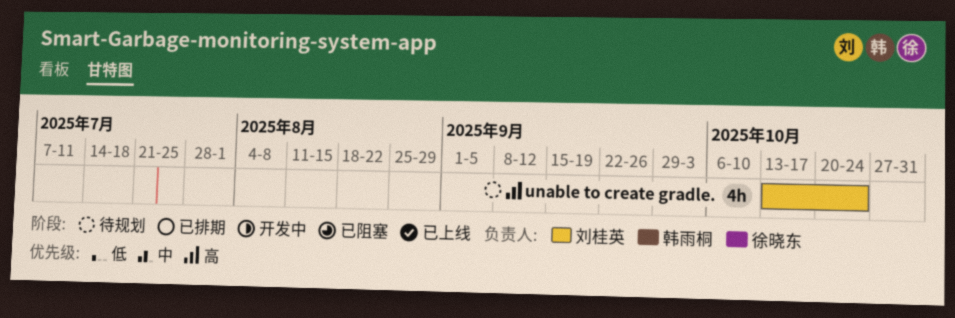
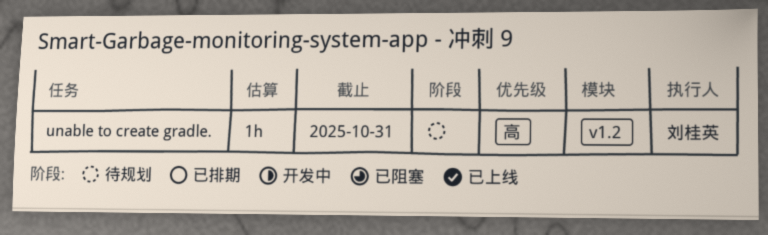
unable to create gradle., estimate: 4h -> 1h
unable to create gradle., due: Oct 24 -> Oct 31

